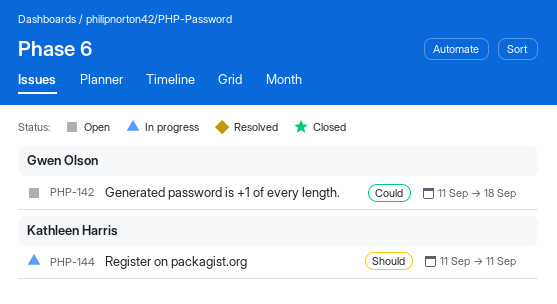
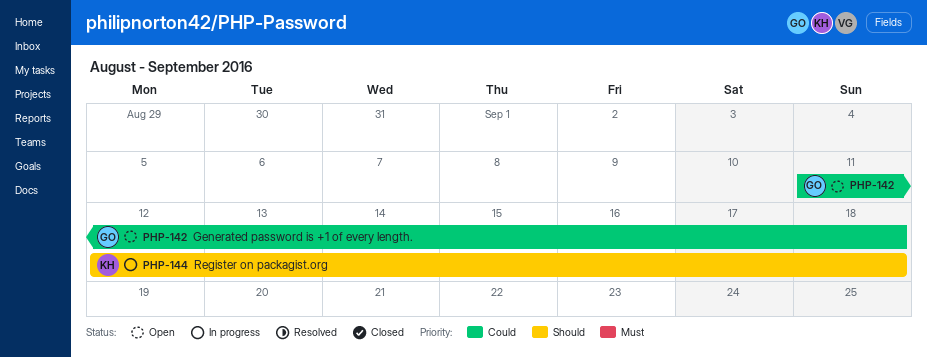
PHP-144, start: Sep 11 -> Sep 12
PHP-144, due: Sep 11 -> Sep 18

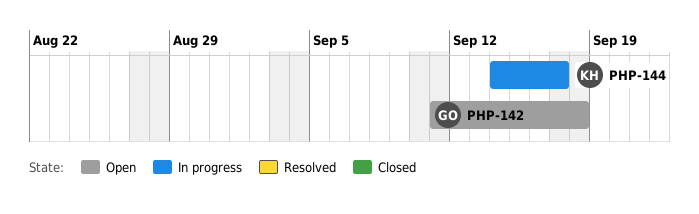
PHP-144, start: Sep 12 -> Sep 14
PHP-144, due: Sep 18 -> Sep 17

